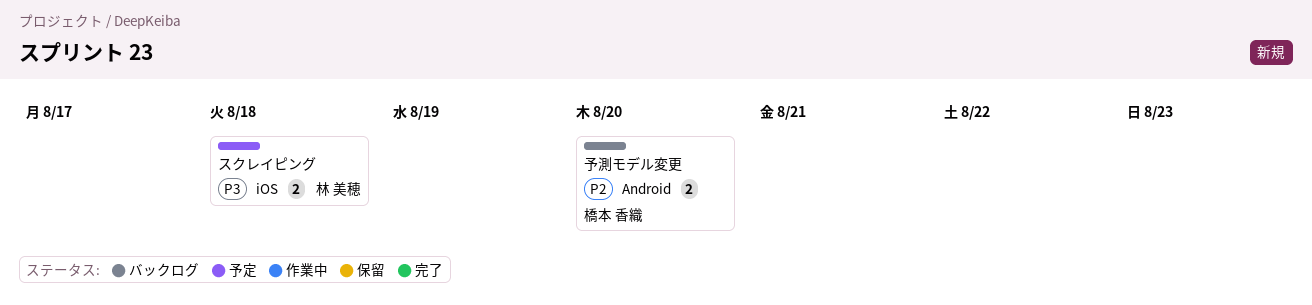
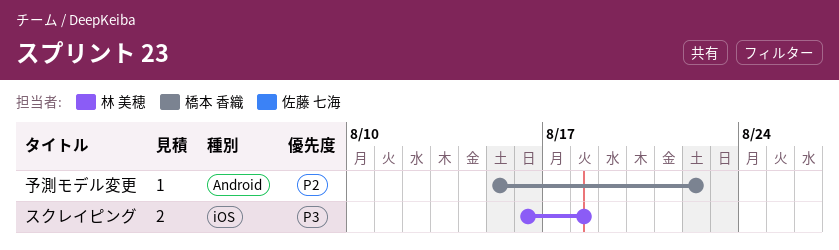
予測モデル変更, estimate: 2 -> 1
予測モデル変更, due: Aug 20 -> Aug 22

